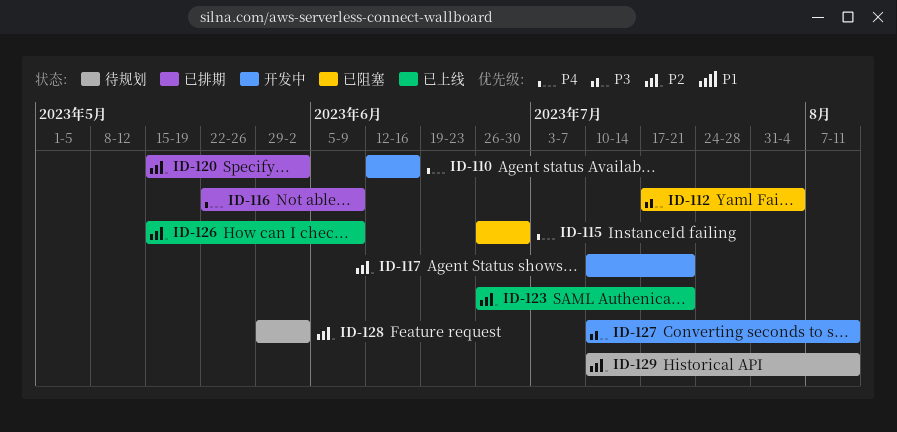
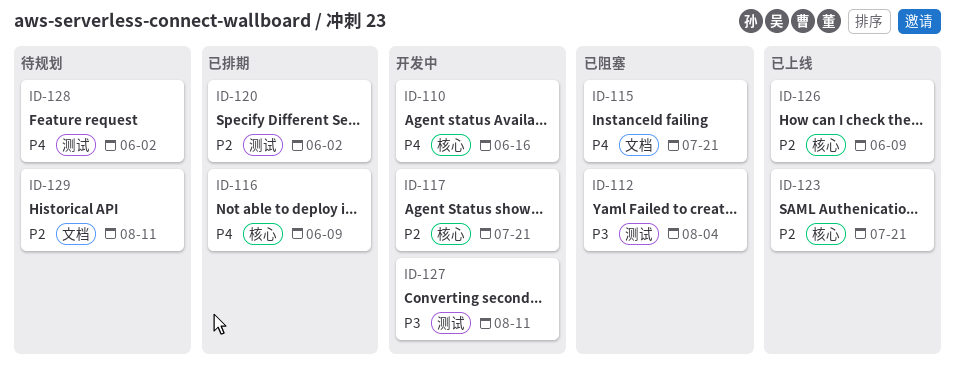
ID-115, due: Jun 30 -> Jul 21
ID-128, priority: P2 -> P4

